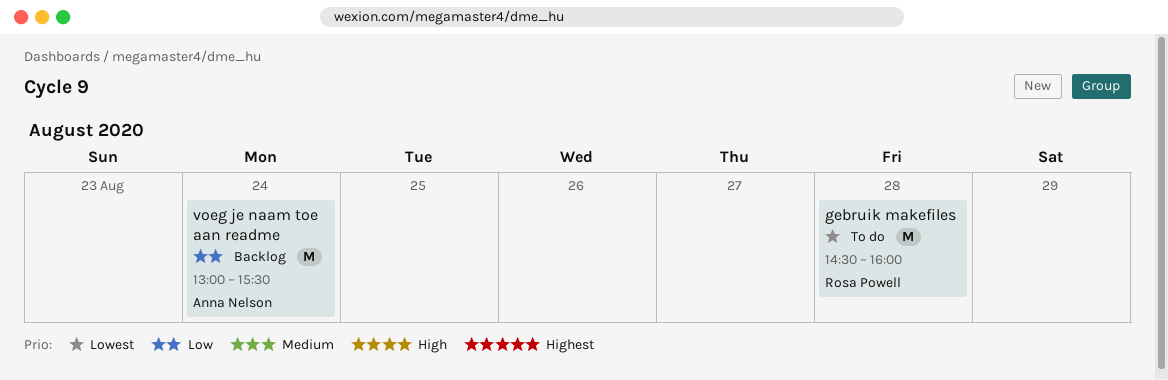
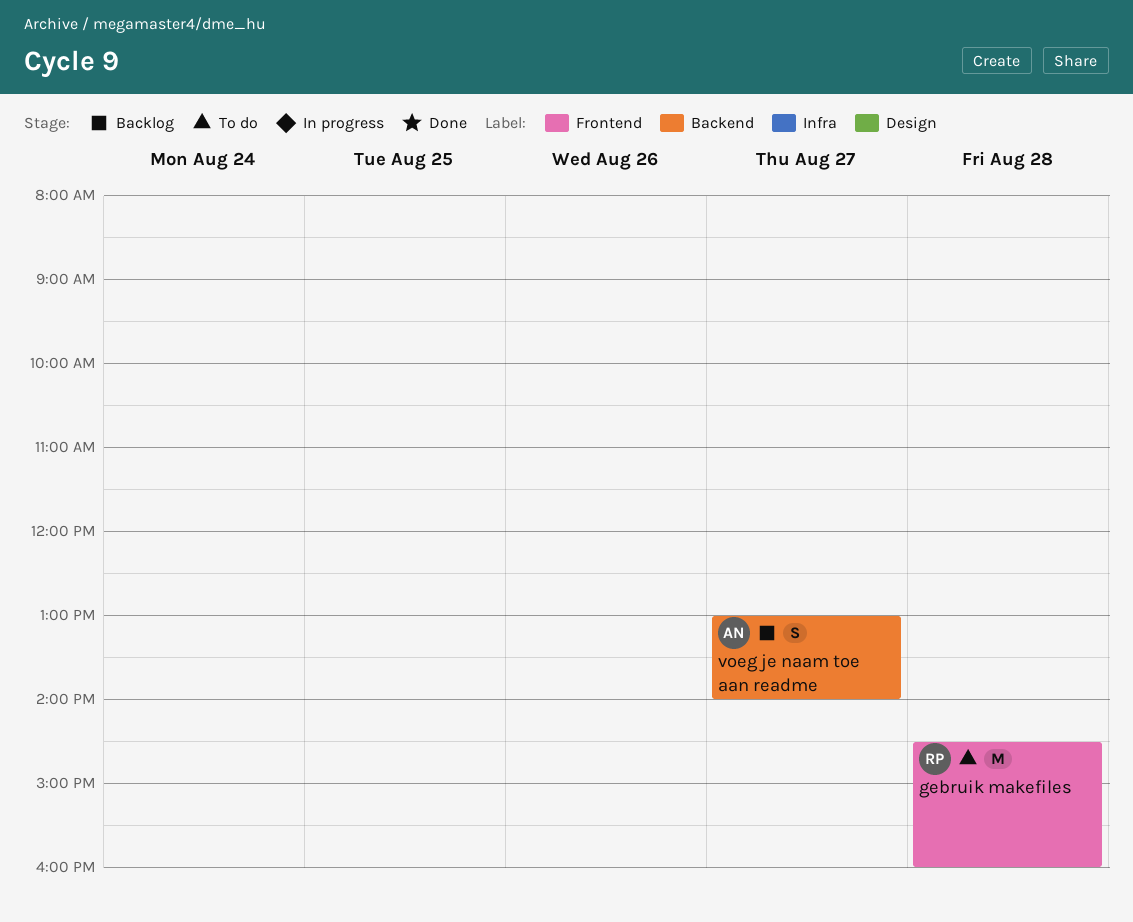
voeg je naam toe aan readme, estimate: M -> S
voeg je naam toe aan readme, day: Aug 24 -> Aug 27
voeg je naam toe aan readme, ends: 15:30 -> 14:00

